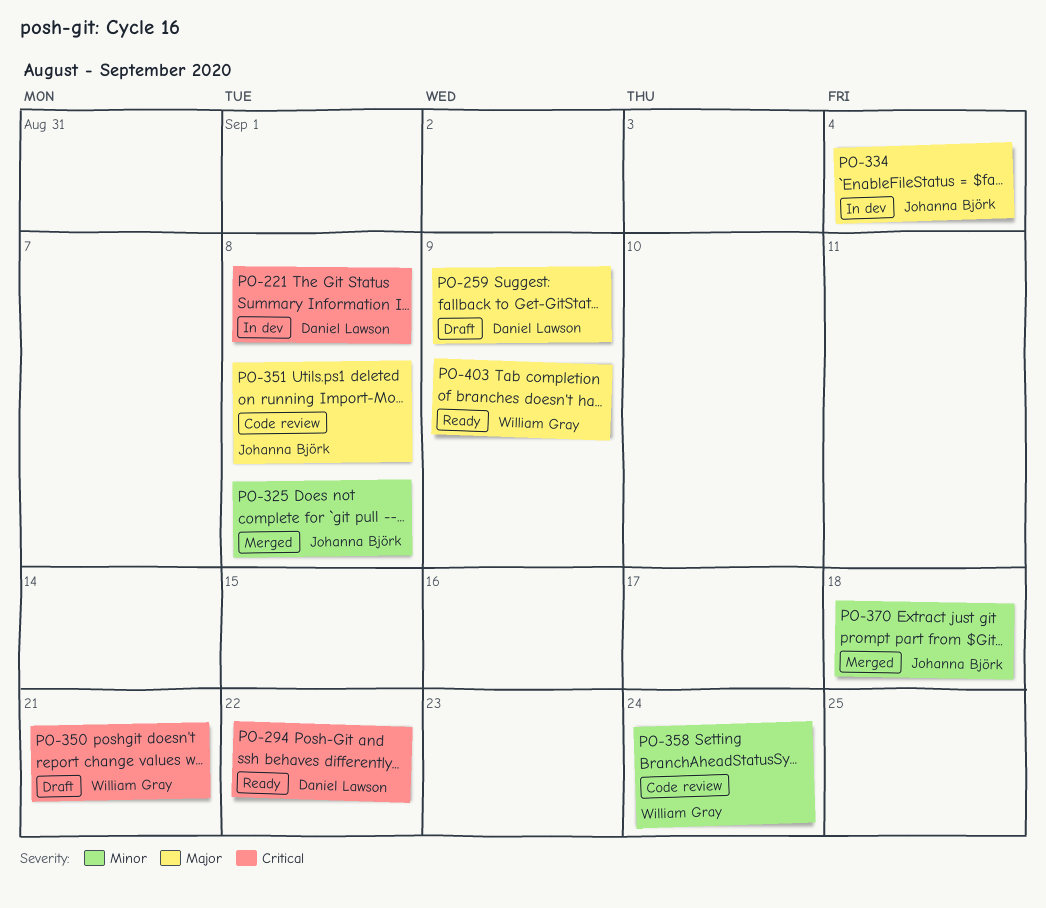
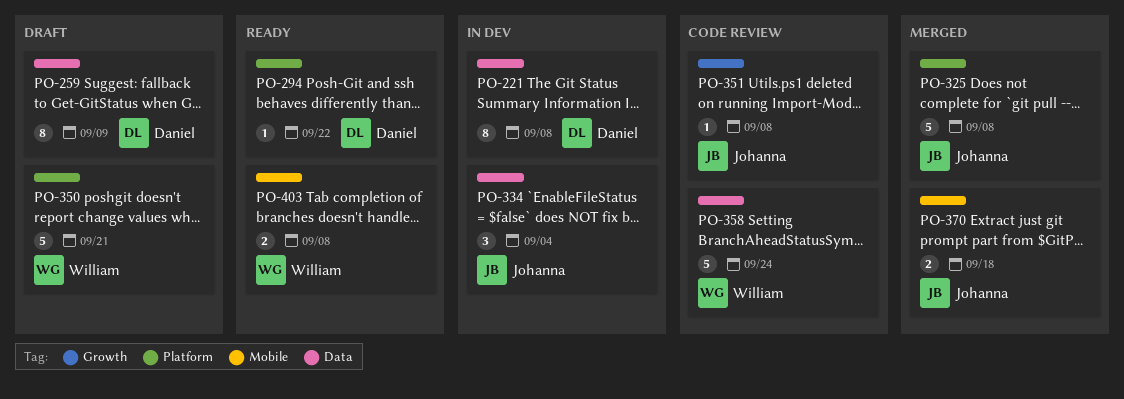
PO-403, due: Sep 9 -> Sep 8

